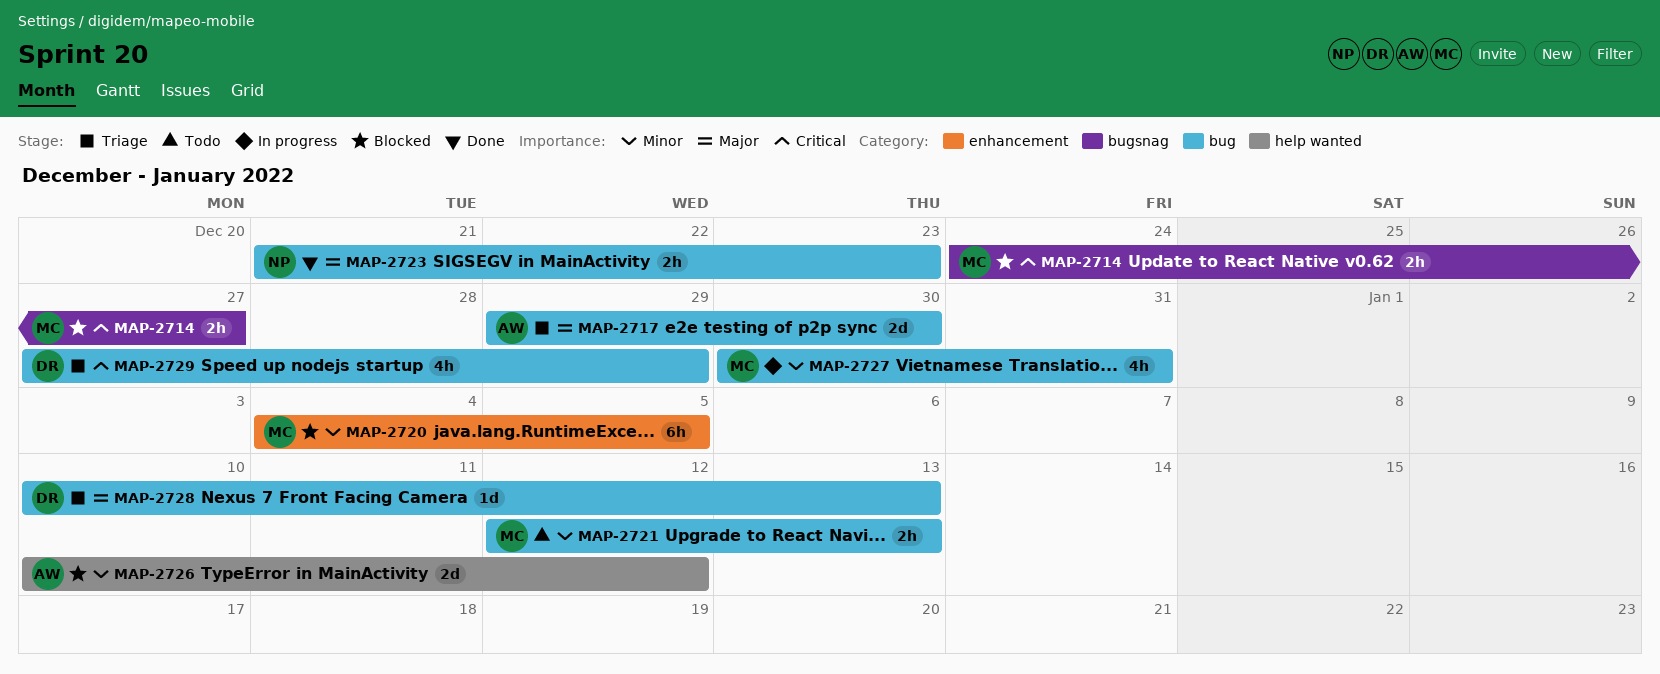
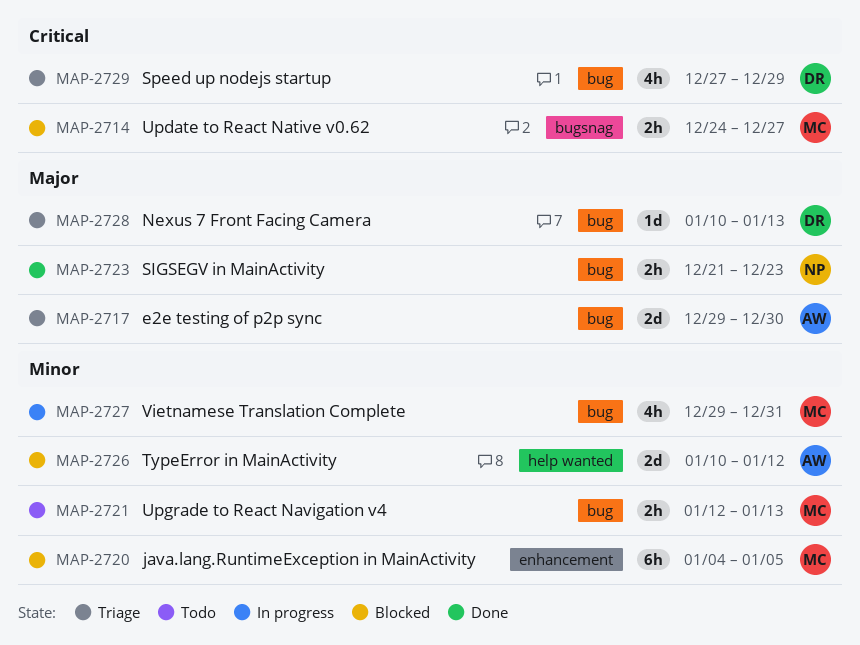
MAP-2727, start: Dec 30 -> Dec 29

